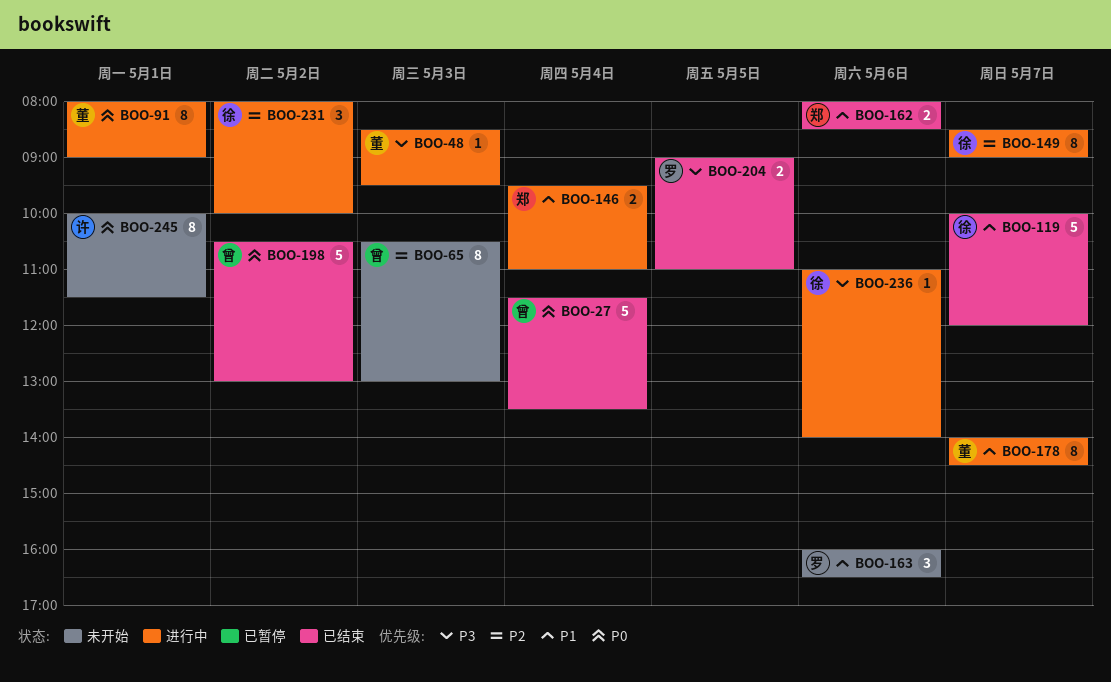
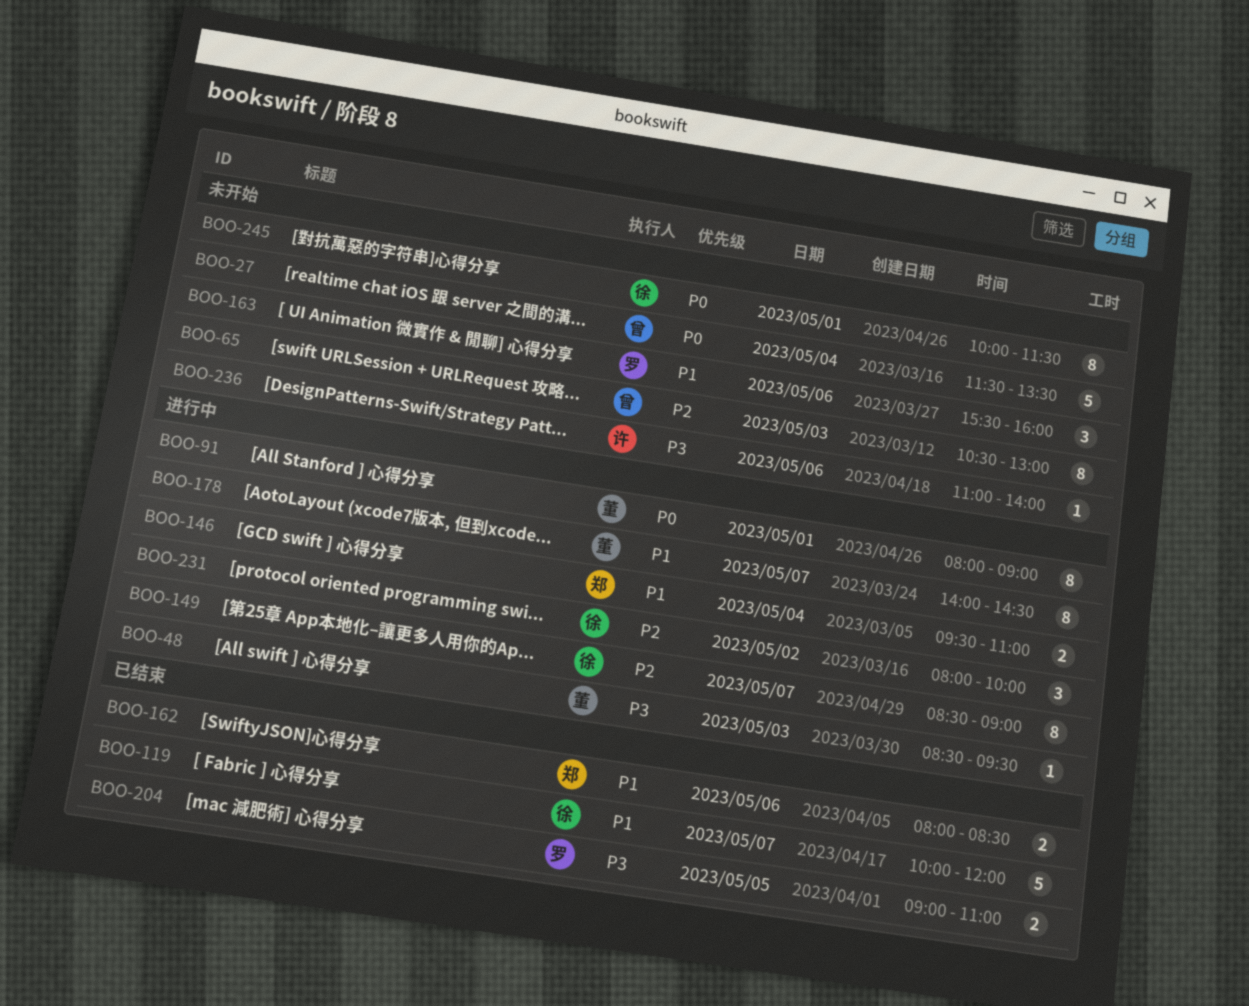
BOO-27, status: 已结束 -> 未开始
BOO-163, begins: 16:00 -> 15:30
BOO-163, ends: 16:30 -> 16:00
BOO-198: present -> none
BOO-236, status: 进行中 -> 未开始
BOO-236, owner: 徐 -> 许
BOO-245, owner: 许 -> 徐

